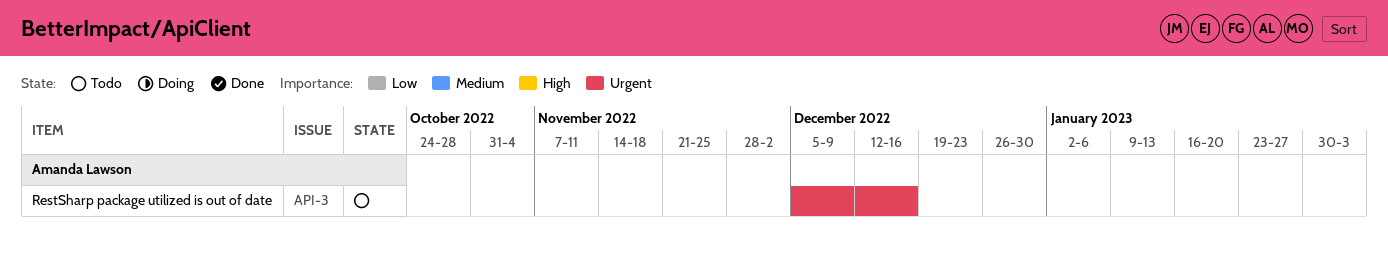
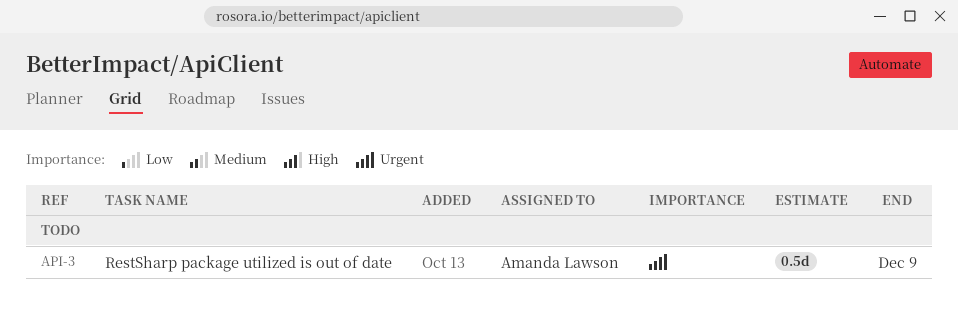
API-3, due: Dec 16 -> Dec 9

